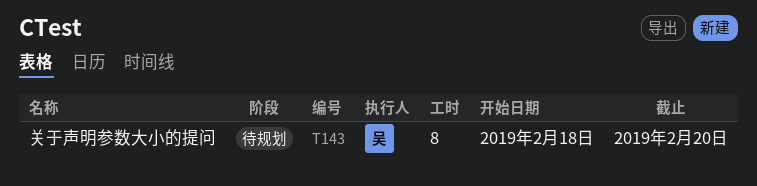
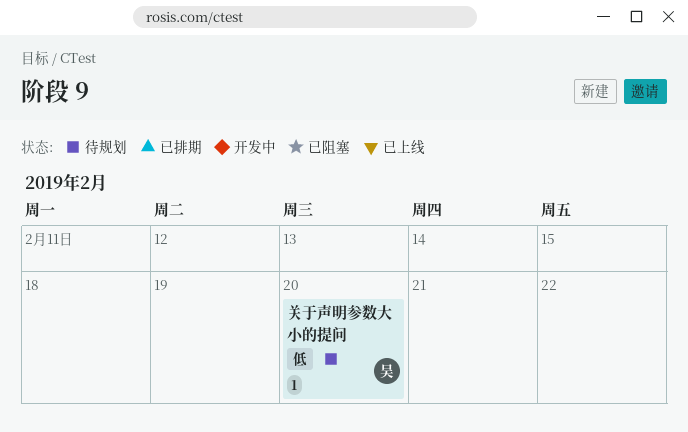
关于声明参数大小的提问, estimate: 8 -> 1

